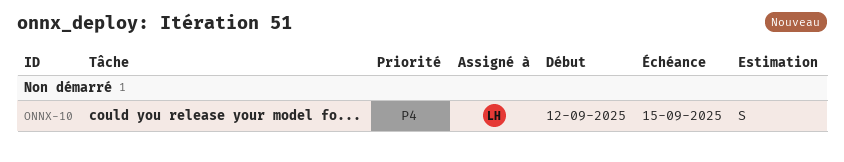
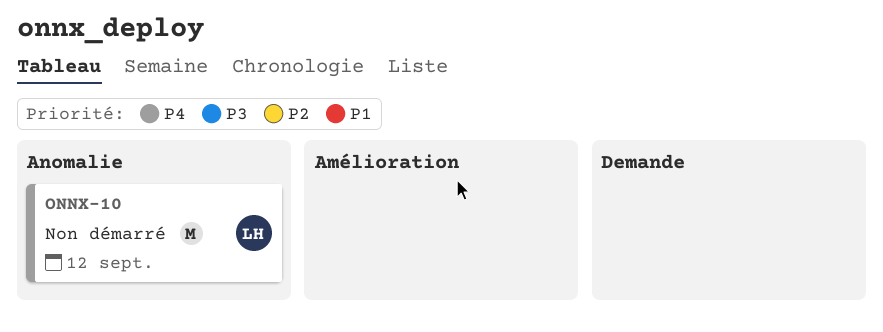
ONNX-10, estimate: S -> M
ONNX-10, due: Sep 15 -> Sep 12

